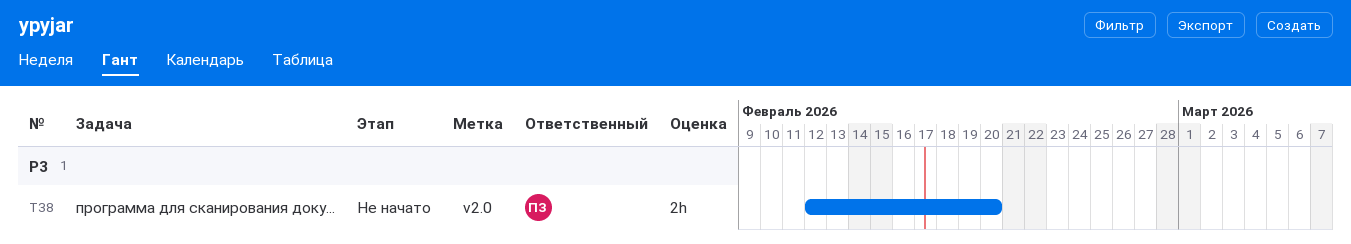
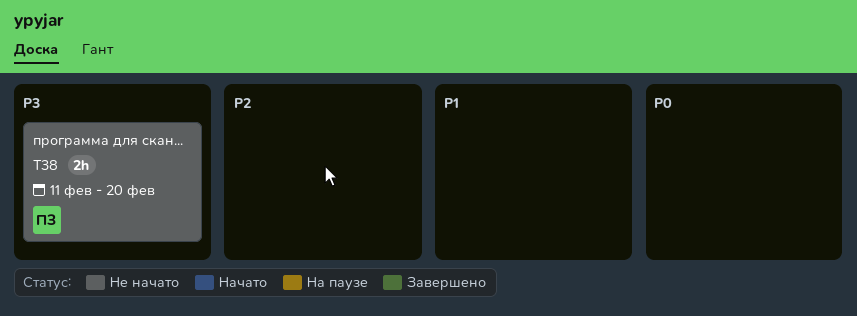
T38, start: Feb 12 -> Feb 11

